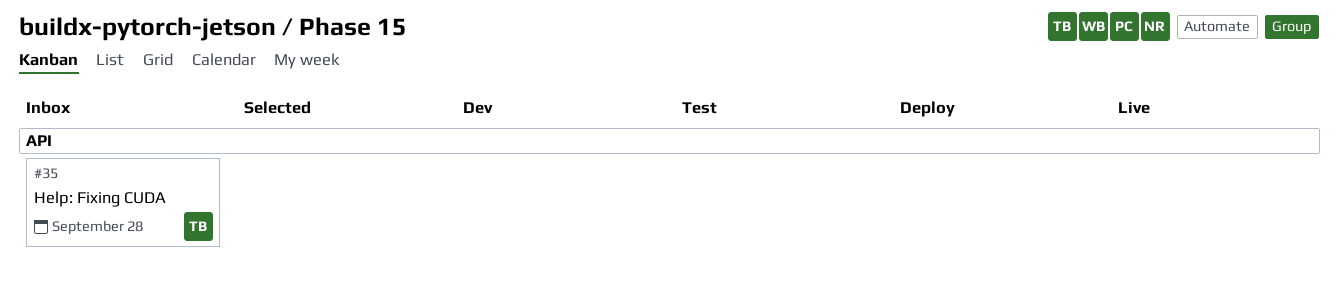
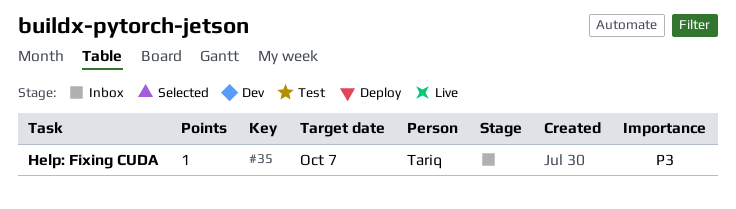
#35, due: Sep 28 -> Oct 7

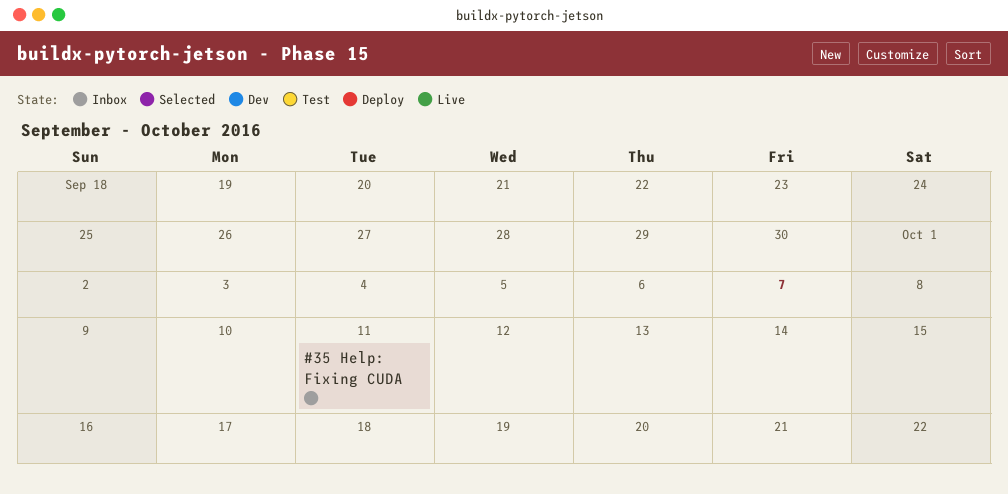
#35, due: Oct 7 -> Oct 11

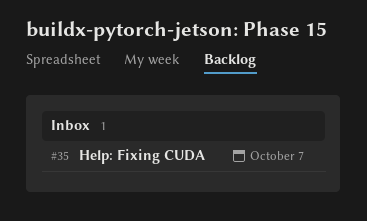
#35, due: Oct 11 -> Oct 7

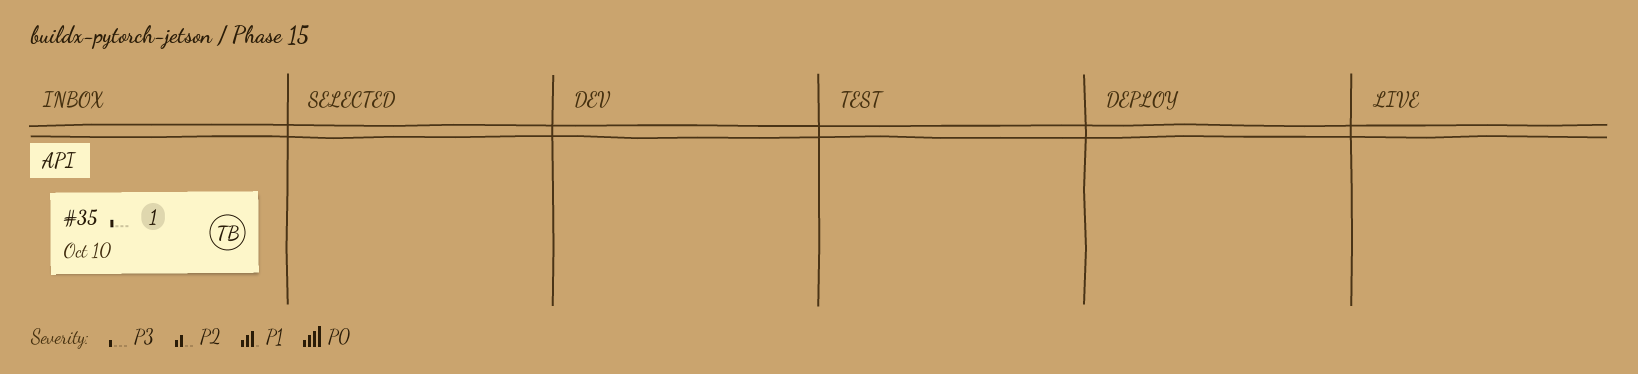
#35, due: Oct 7 -> Oct 10

